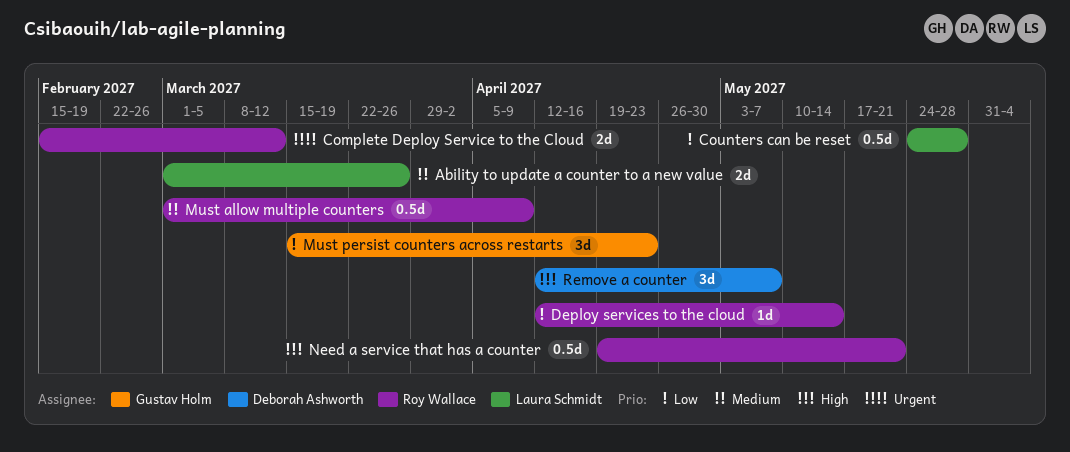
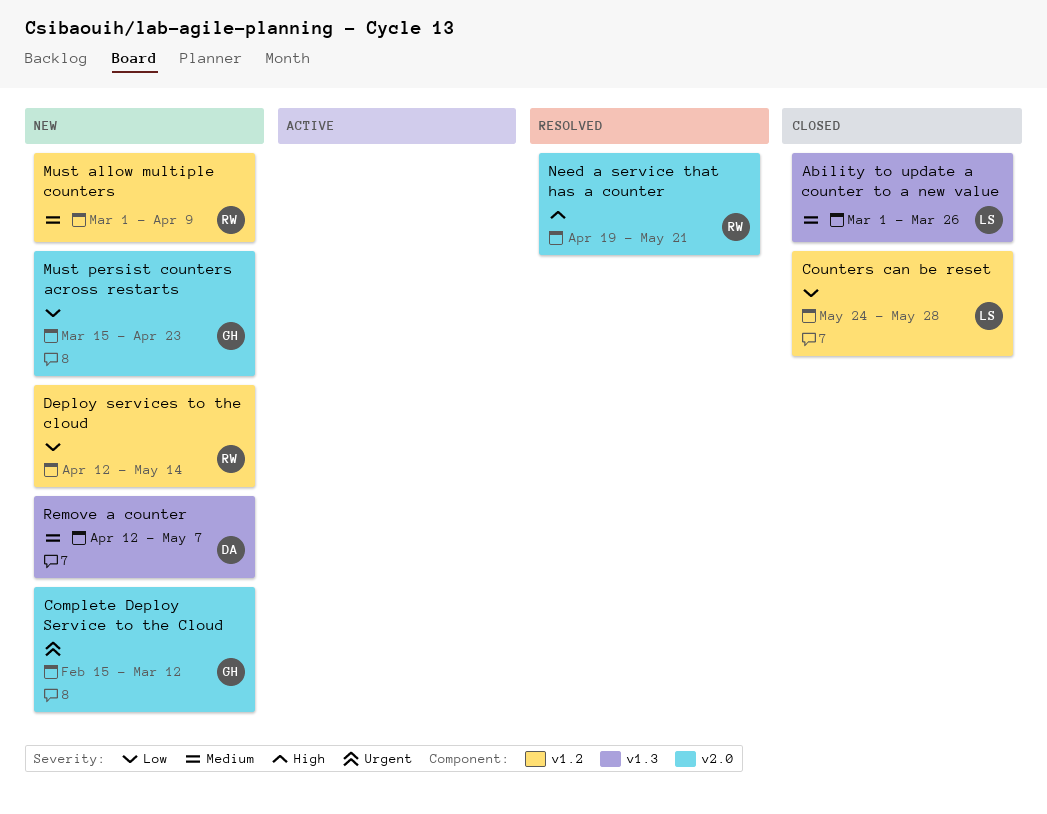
Complete Deploy Service to the Cloud, owner: Roy Wallace -> Gustav Holm
Remove a counter, priority: High -> Medium

